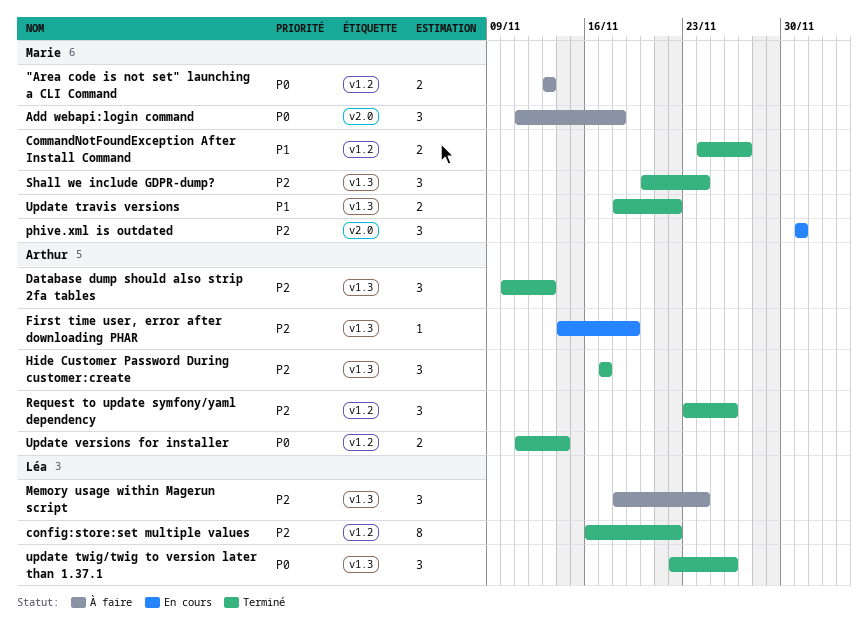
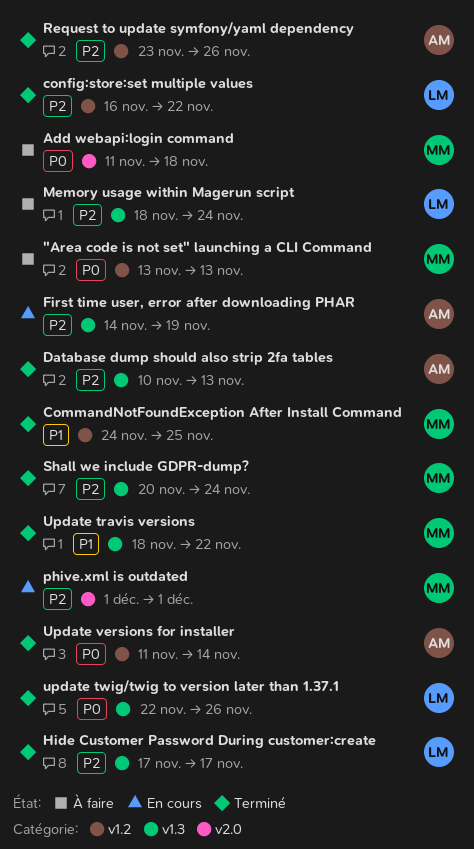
CommandNotFoundException After Install Command, due: Nov 27 -> Nov 25
Hide Customer Password During customer:create, owner: Arthur -> Léa

